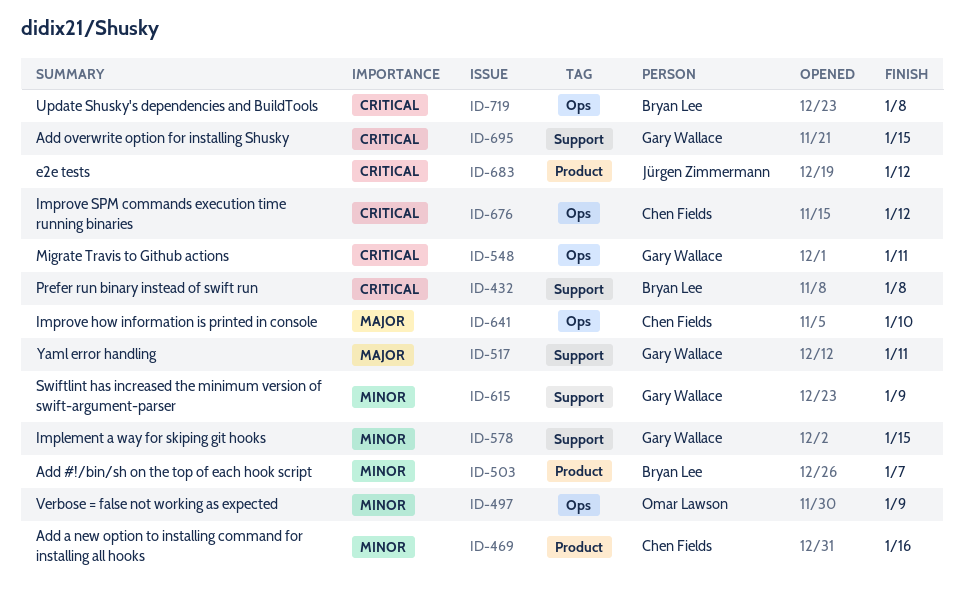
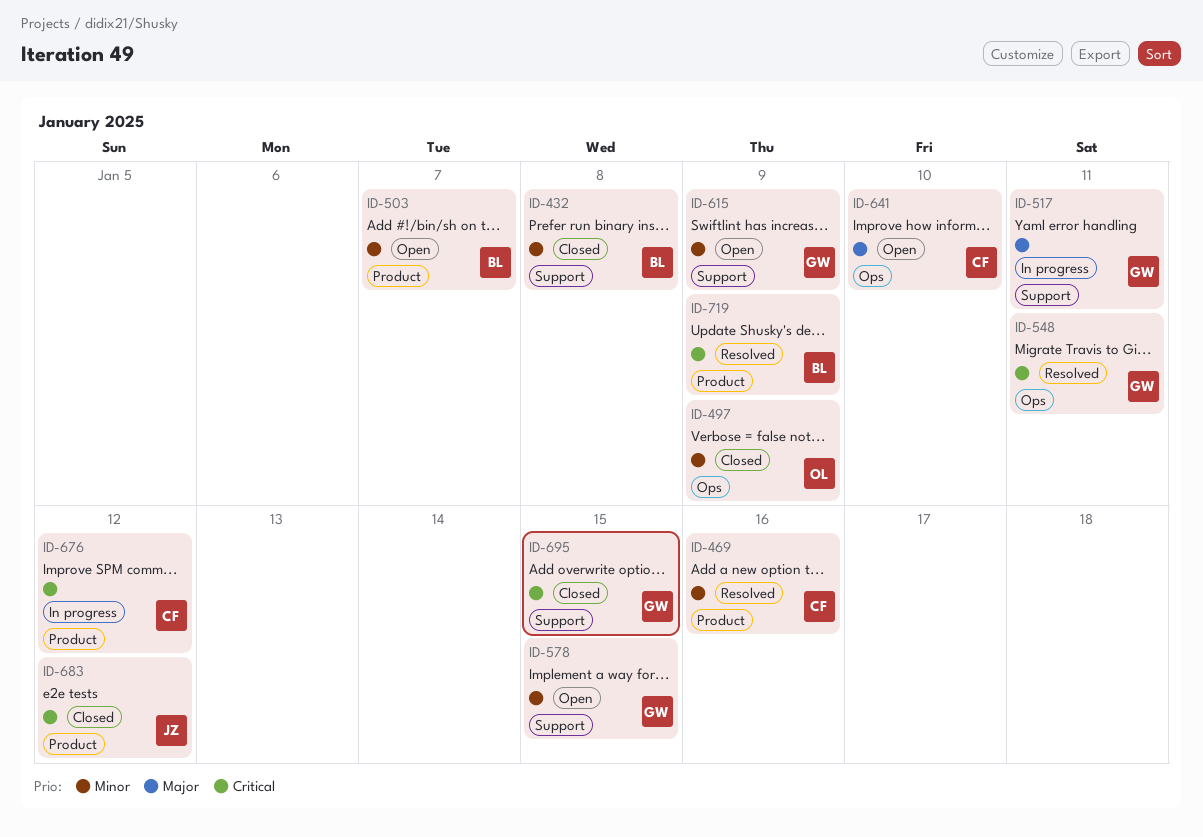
ID-432, priority: Critical -> Minor
ID-676, label: Ops -> Product
ID-719, label: Ops -> Product
ID-719, due: Jan 8 -> Jan 9

